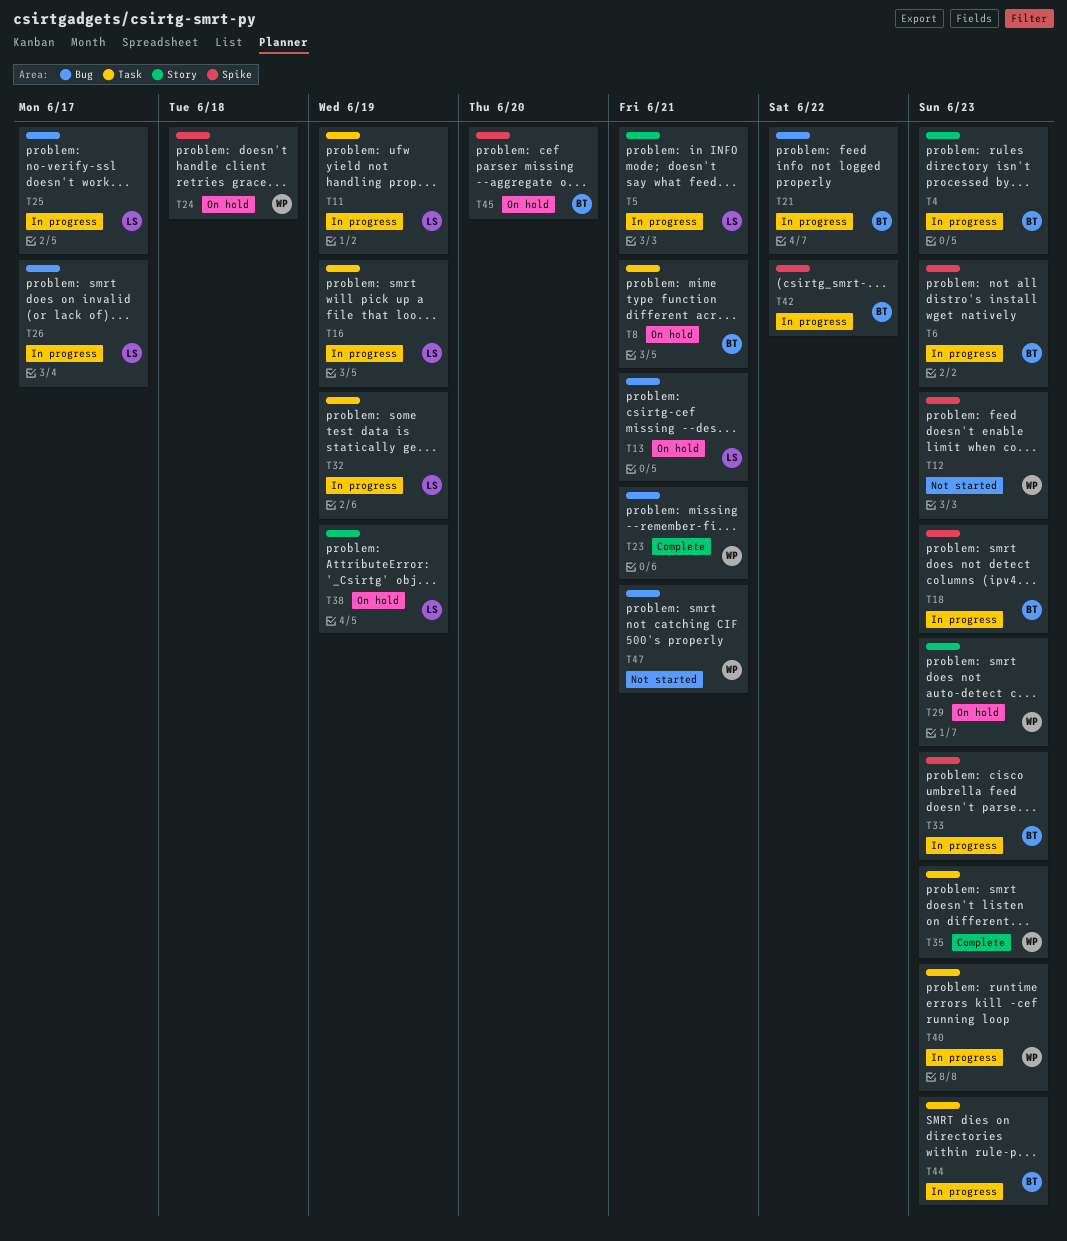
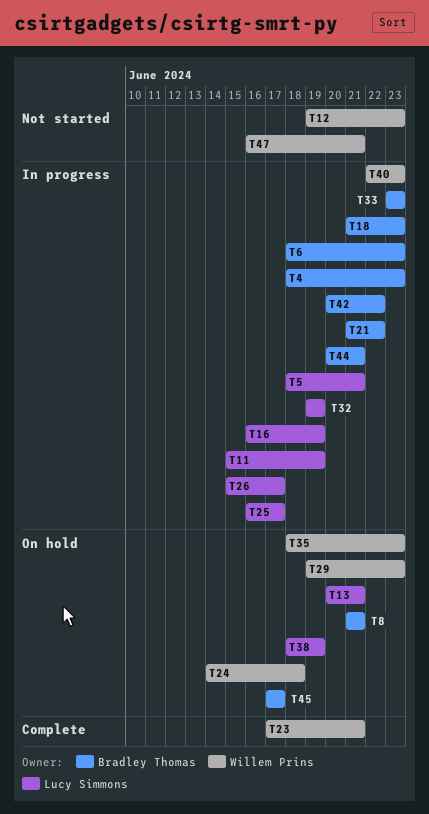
T35, status: Complete -> On hold
T44, due: Jun 23 -> Jun 21
T45, due: Jun 20 -> Jun 17

